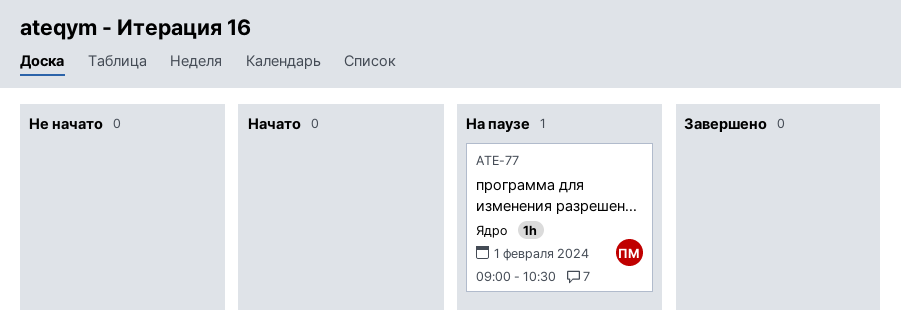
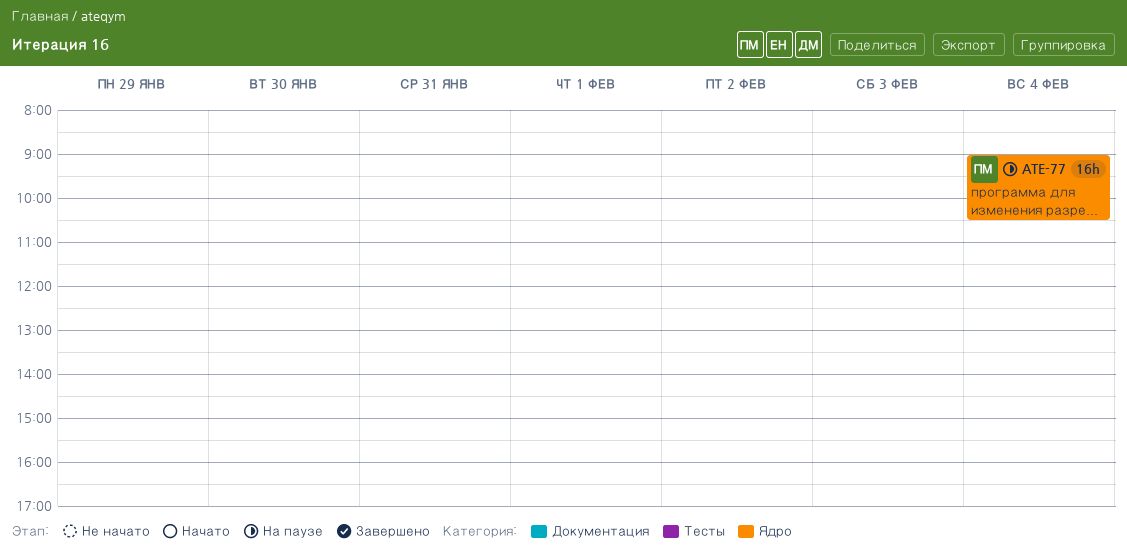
ATE-77, estimate: 1h -> 16h
ATE-77, day: Feb 1 -> Feb 4

